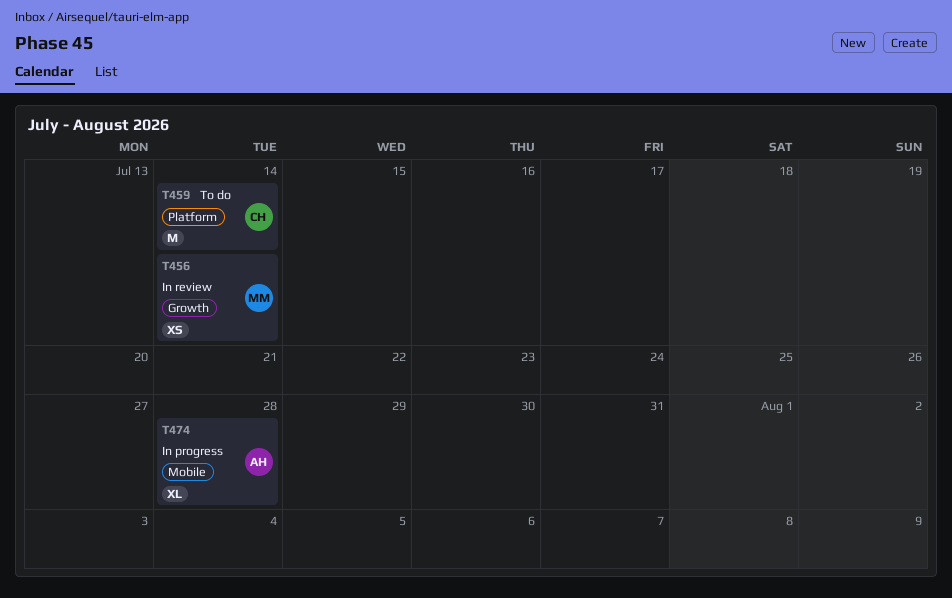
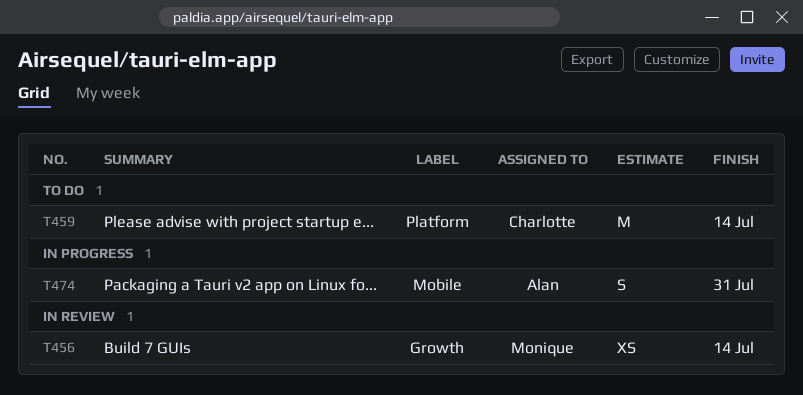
T474, estimate: XL -> S
T474, due: Jul 28 -> Jul 31

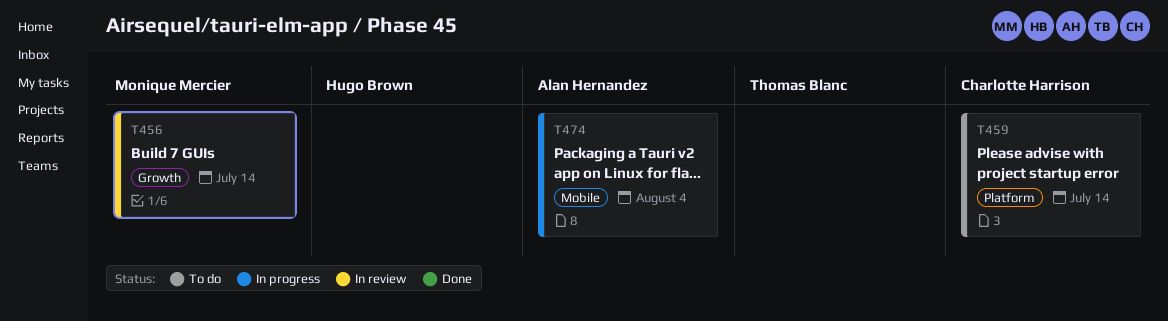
T474, due: Jul 31 -> Aug 4

